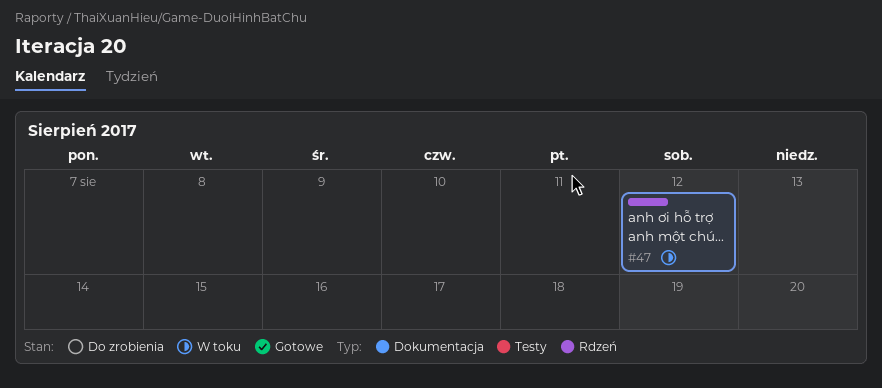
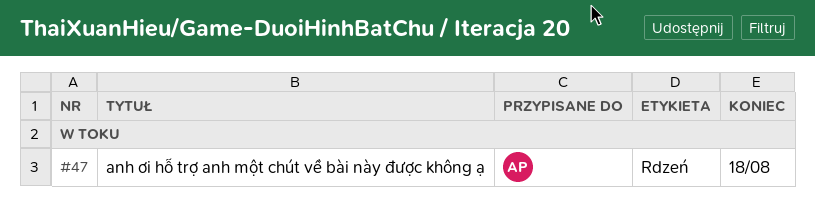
#47, due: Aug 12 -> Aug 18

